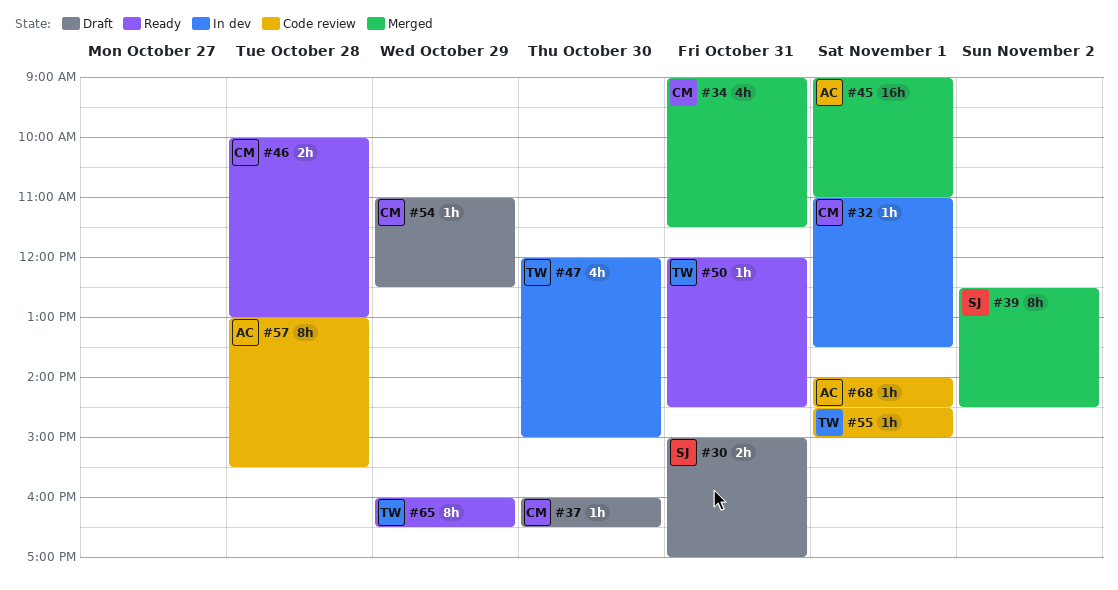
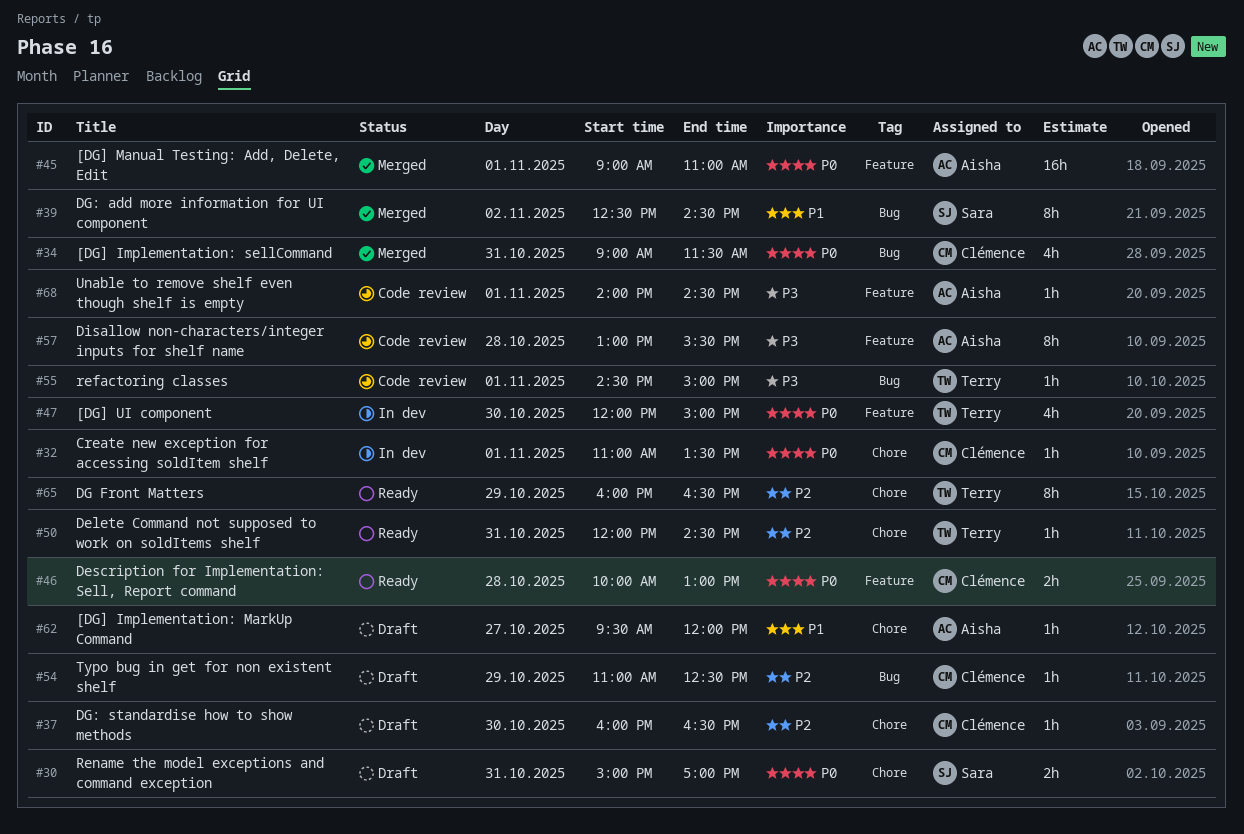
#62: none -> present

